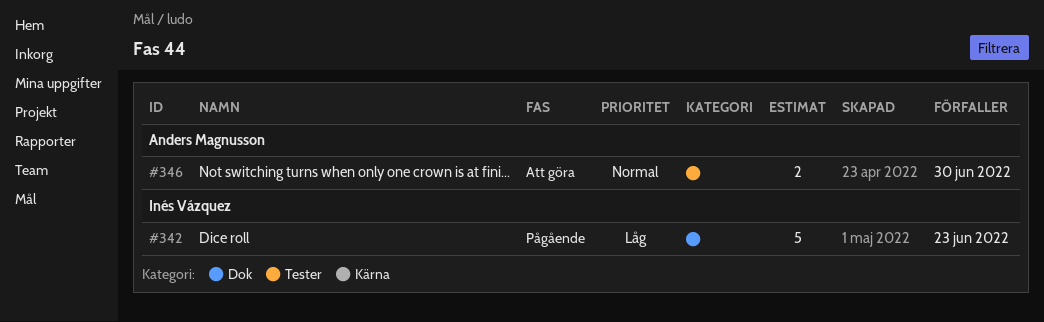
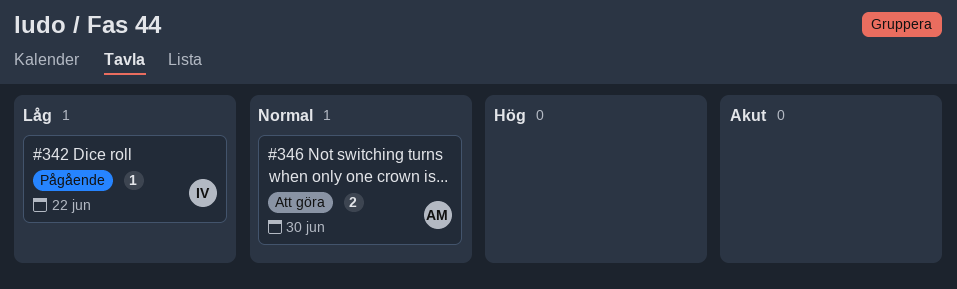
#342, estimate: 5 -> 1
#342, due: Jun 23 -> Jun 22

